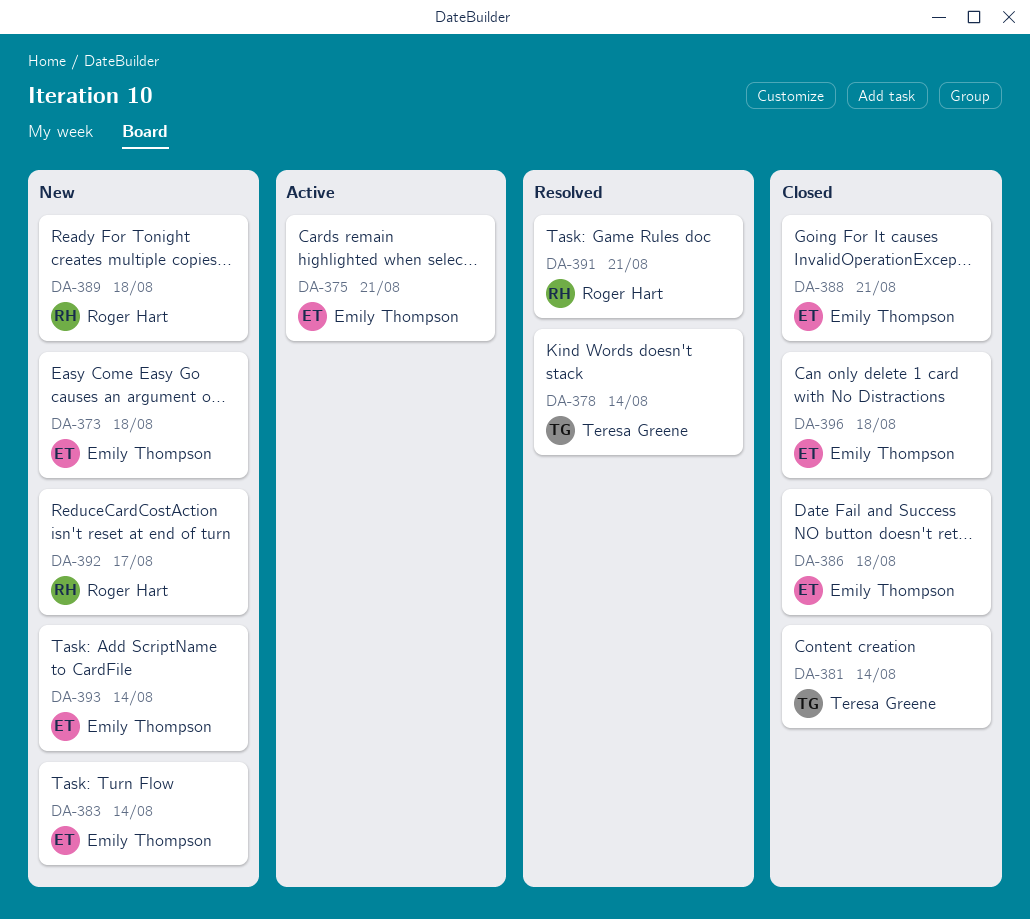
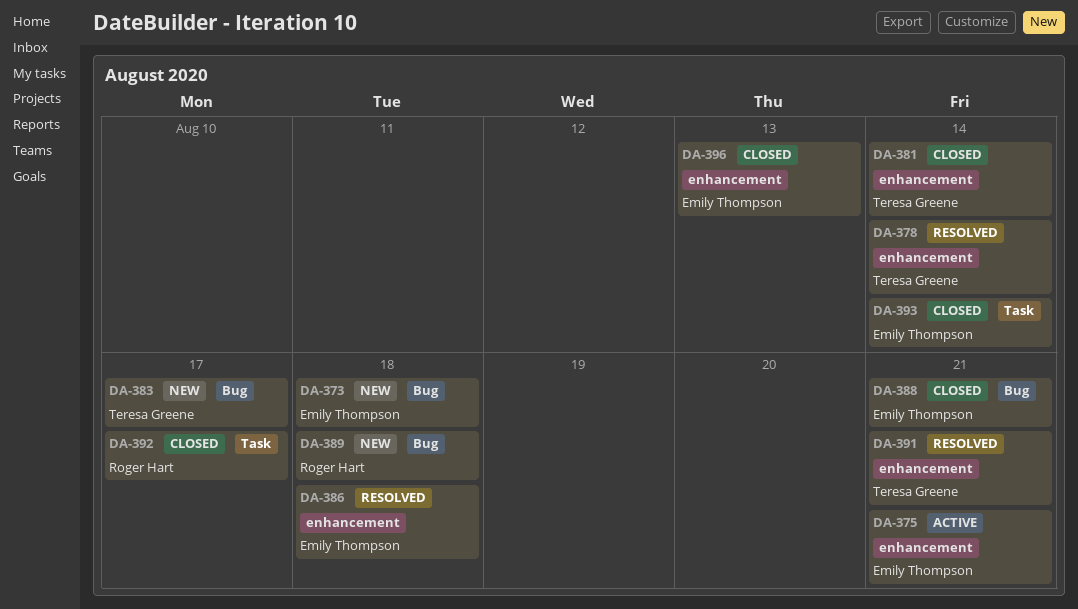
DA-383, owner: Emily Thompson -> Teresa Greene
DA-383, due: Aug 14 -> Aug 17
DA-386, status: Closed -> Resolved
DA-391, owner: Roger Hart -> Teresa Greene
DA-392, status: New -> Closed
DA-393, status: New -> Closed
DA-396, due: Aug 18 -> Aug 13

